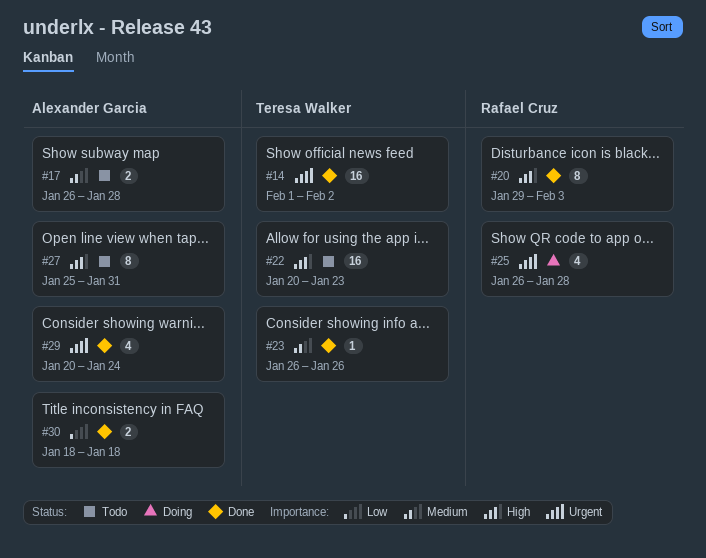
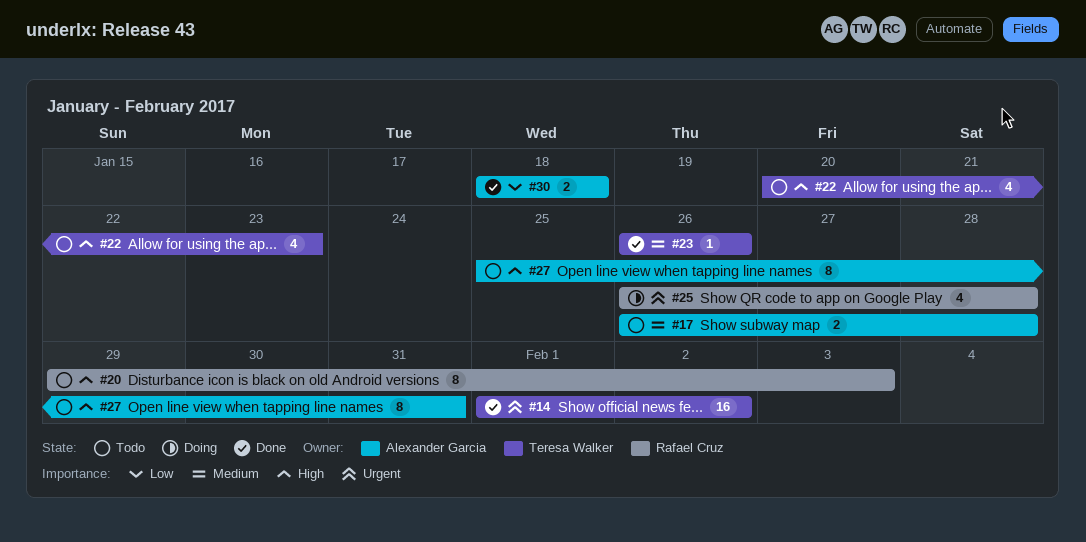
#20, status: Done -> Todo
#22, estimate: 16 -> 4
#29: present -> none

